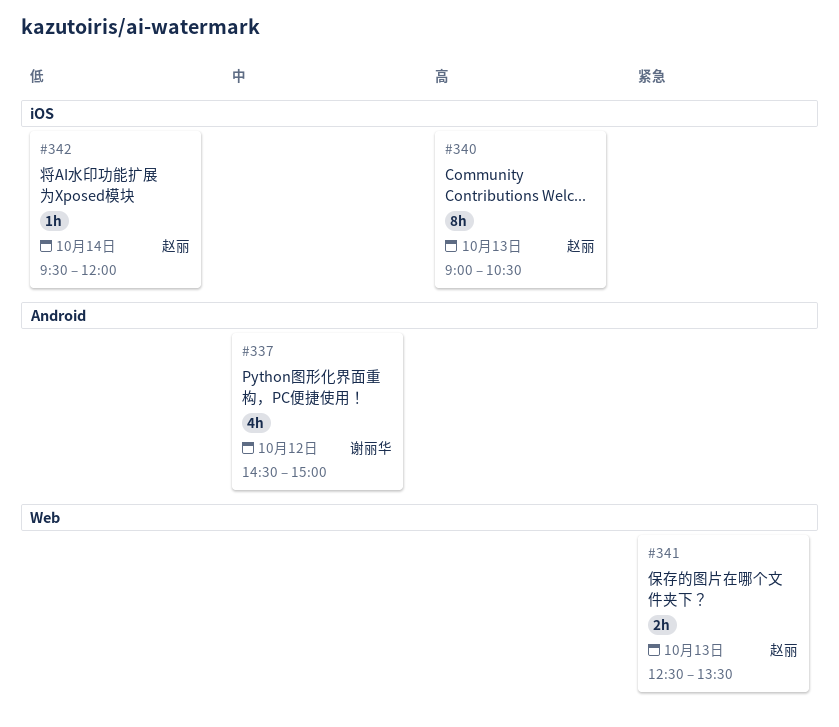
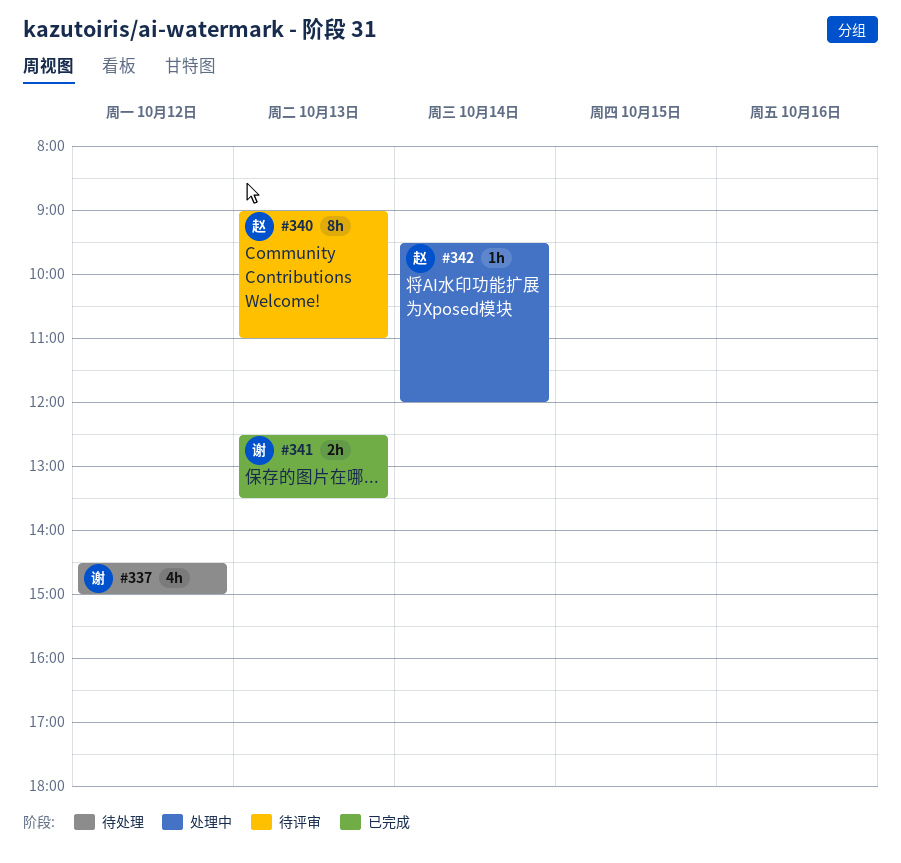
#340, ends: 10:30 -> 11:00
#341, owner: 赵丽 -> 谢丽华

